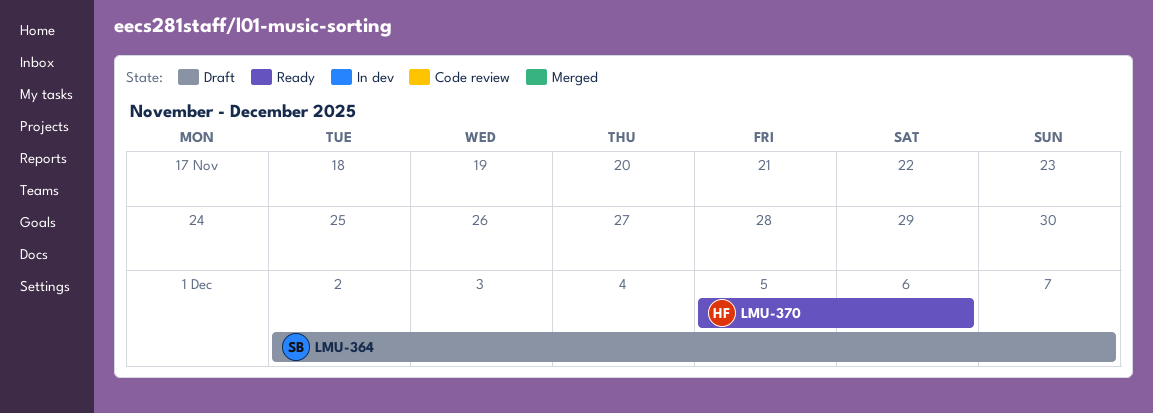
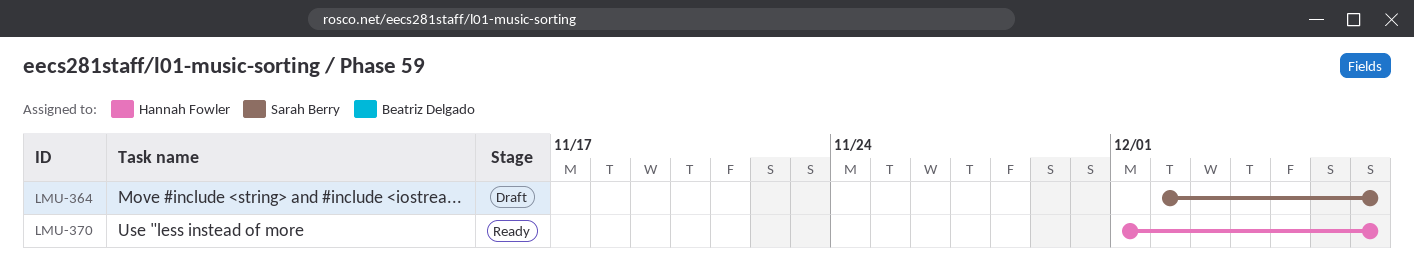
LMU-370, start: Dec 5 -> Dec 1
LMU-370, due: Dec 6 -> Dec 7

